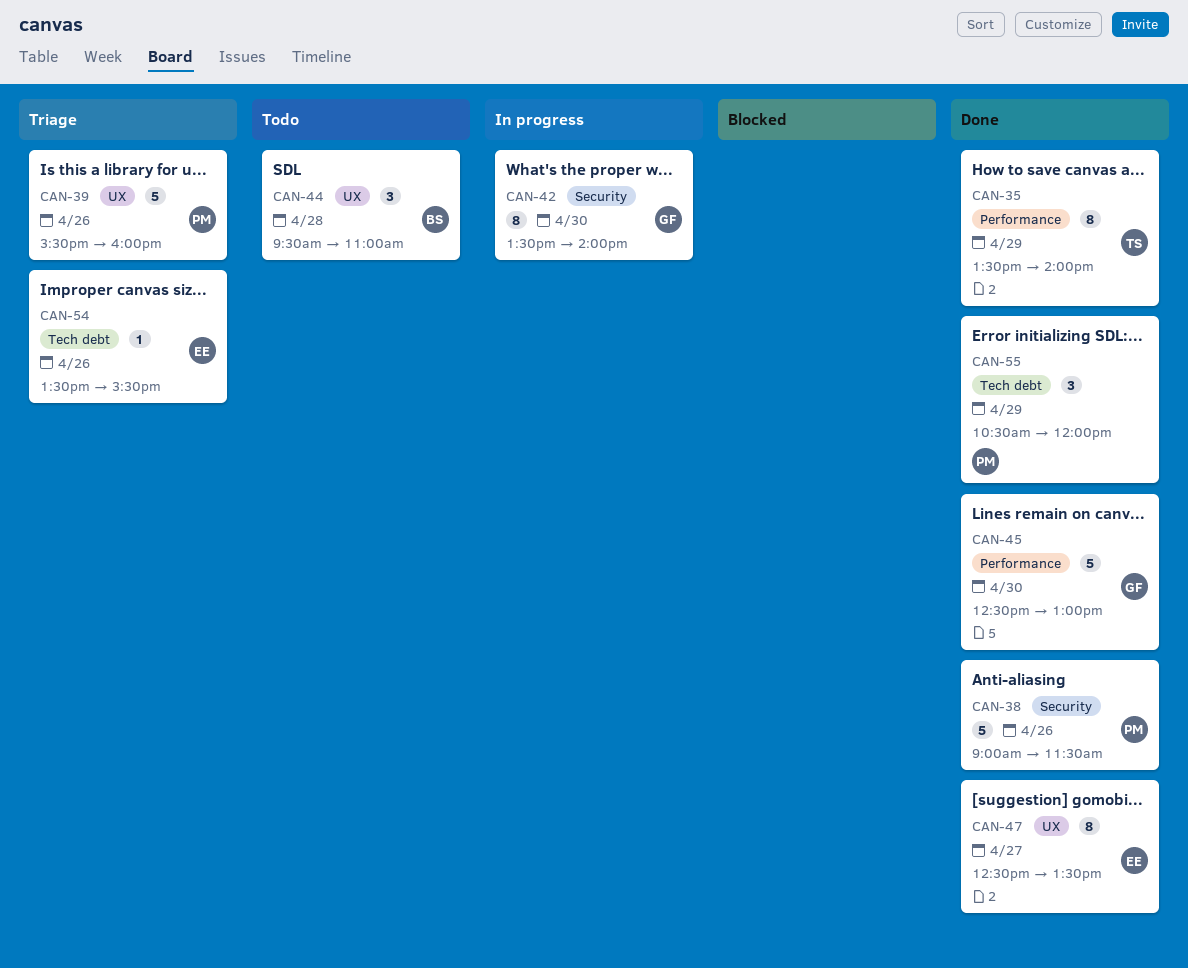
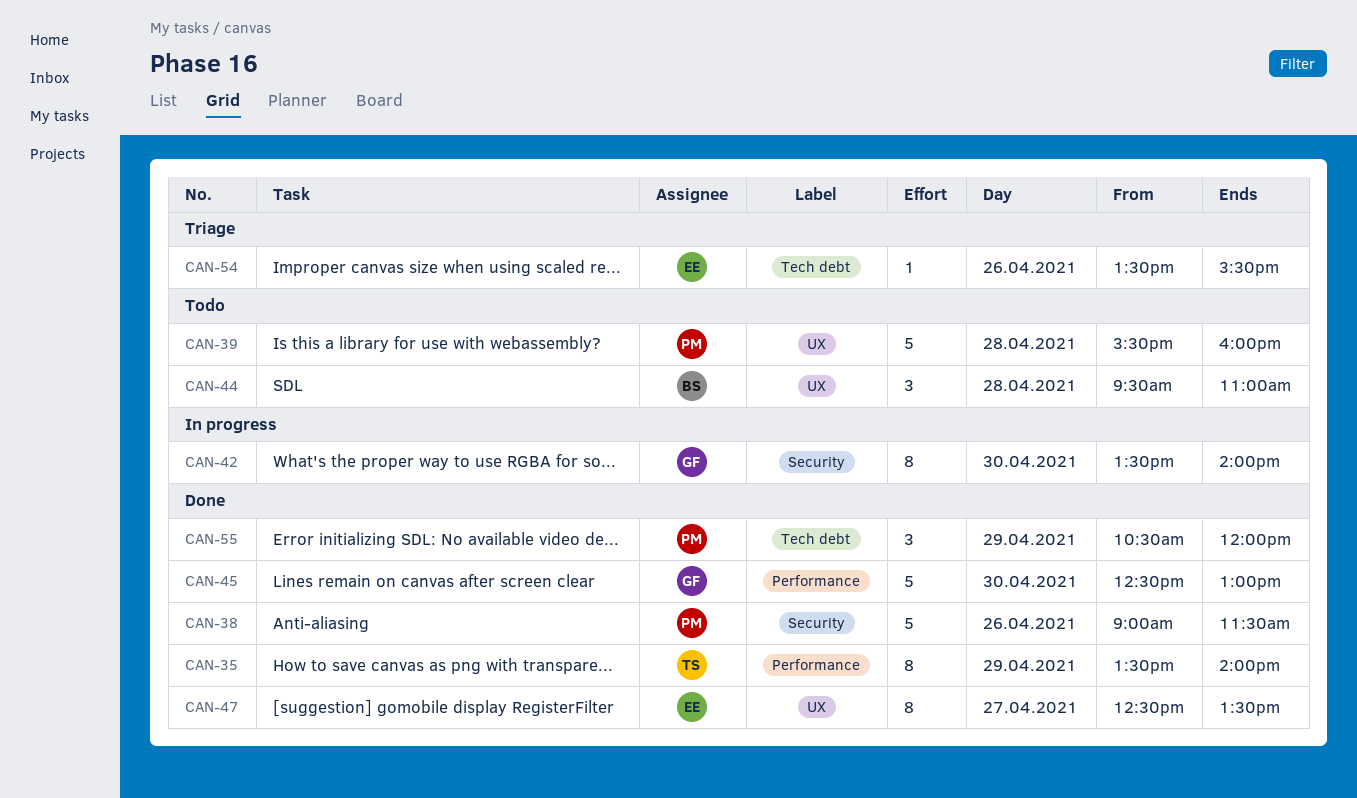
CAN-39, status: Triage -> Todo
CAN-39, day: Apr 26 -> Apr 28

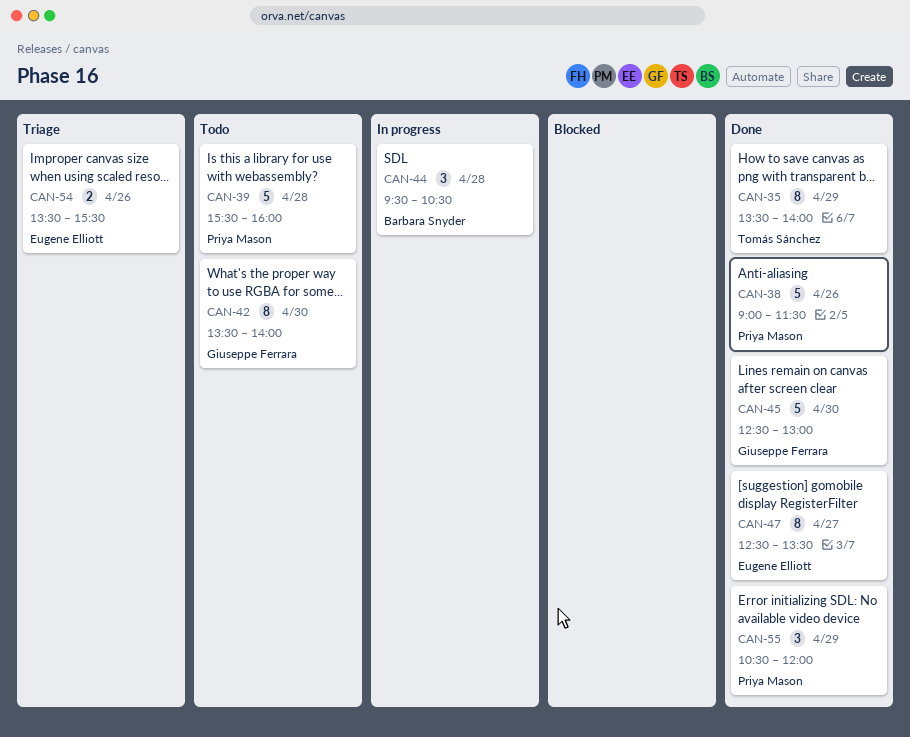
CAN-42, status: In progress -> Todo
CAN-44, status: Todo -> In progress
CAN-44, ends: 11:00 -> 10:30
CAN-54, estimate: 1 -> 2

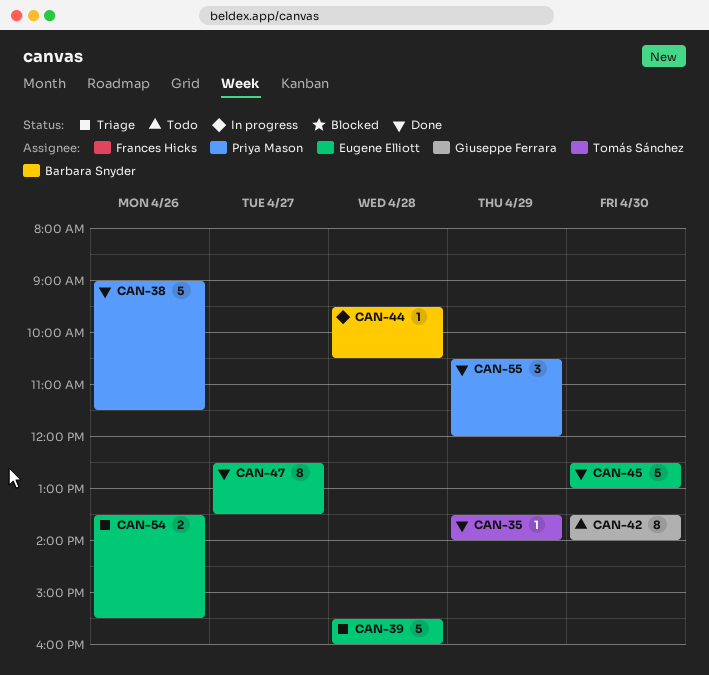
CAN-35, estimate: 8 -> 1
CAN-39, status: Todo -> Triage
CAN-39, owner: Priya Mason -> Eugene Elliott
CAN-44, estimate: 3 -> 1
CAN-45, owner: Giuseppe Ferrara -> Eugene Elliott

